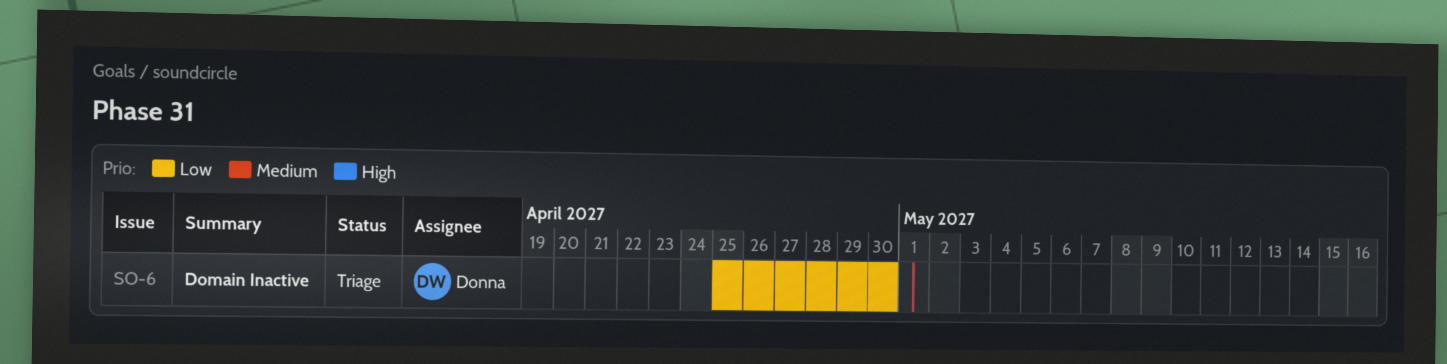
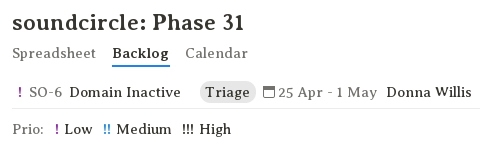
SO-6, due: Apr 30 -> May 1

